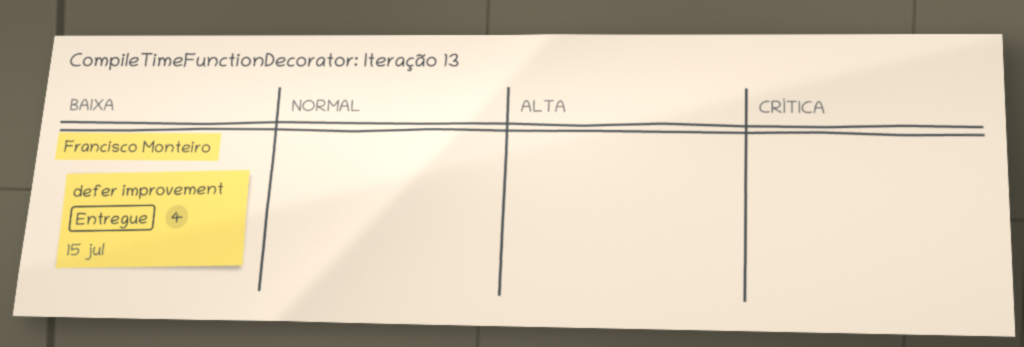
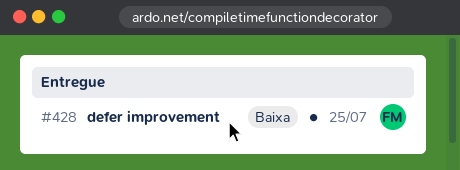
defer improvement, estimate: 4 -> 1
defer improvement, due: Jul 15 -> Jul 25

